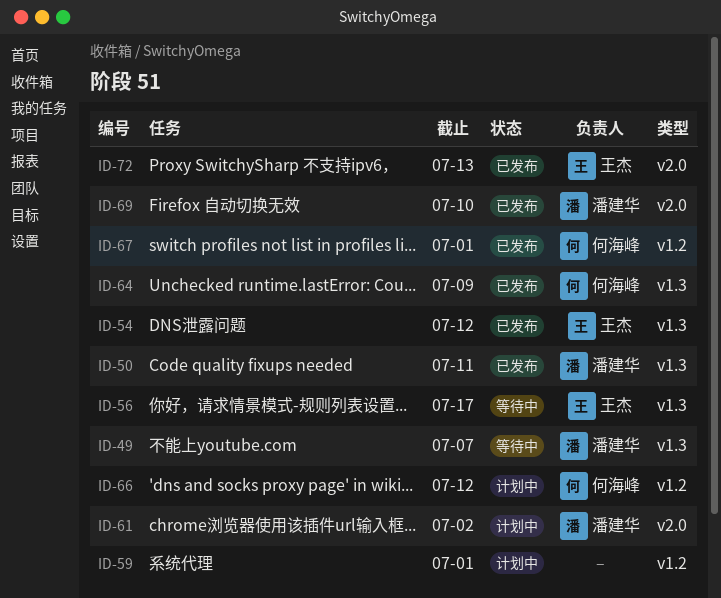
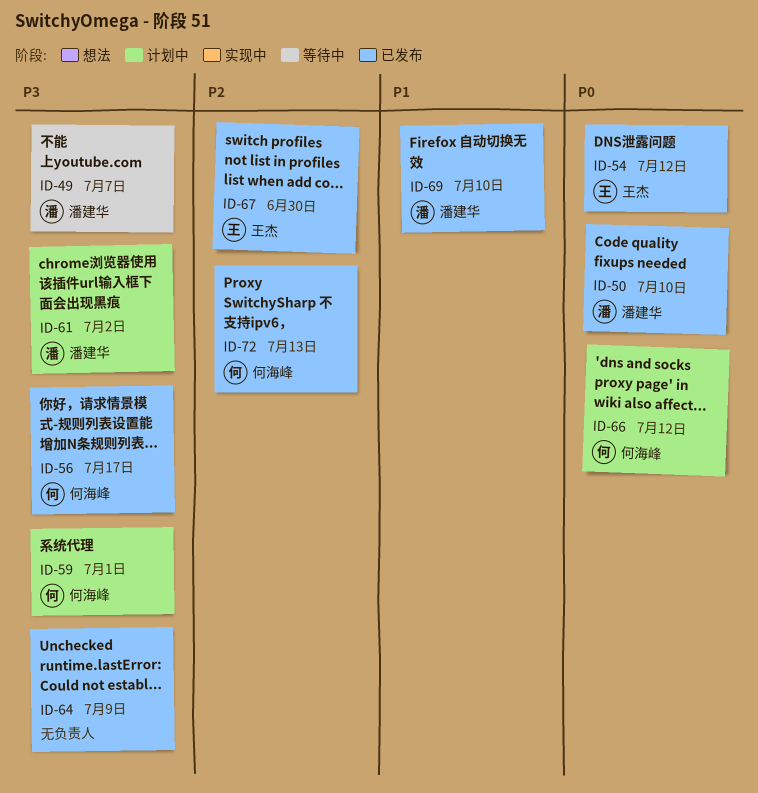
ID-50, due: Jul 11 -> Jul 10
ID-56, status: 等待中 -> 已发布
ID-56, owner: 王杰 -> 何海峰
ID-59, owner: none -> 何海峰
ID-64, owner: 何海峰 -> none
ID-67, owner: 何海峰 -> 王杰
ID-67, due: Jul 1 -> Jun 30
ID-72, owner: 王杰 -> 何海峰

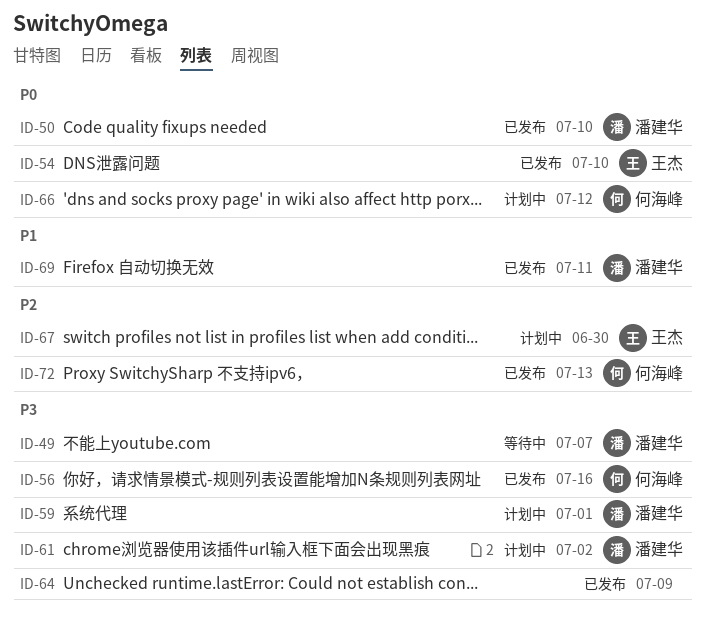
ID-54, due: Jul 12 -> Jul 10
ID-56, due: Jul 17 -> Jul 16
ID-59, owner: 何海峰 -> 潘建华
ID-67, status: 已发布 -> 计划中
ID-69, due: Jul 10 -> Jul 11

